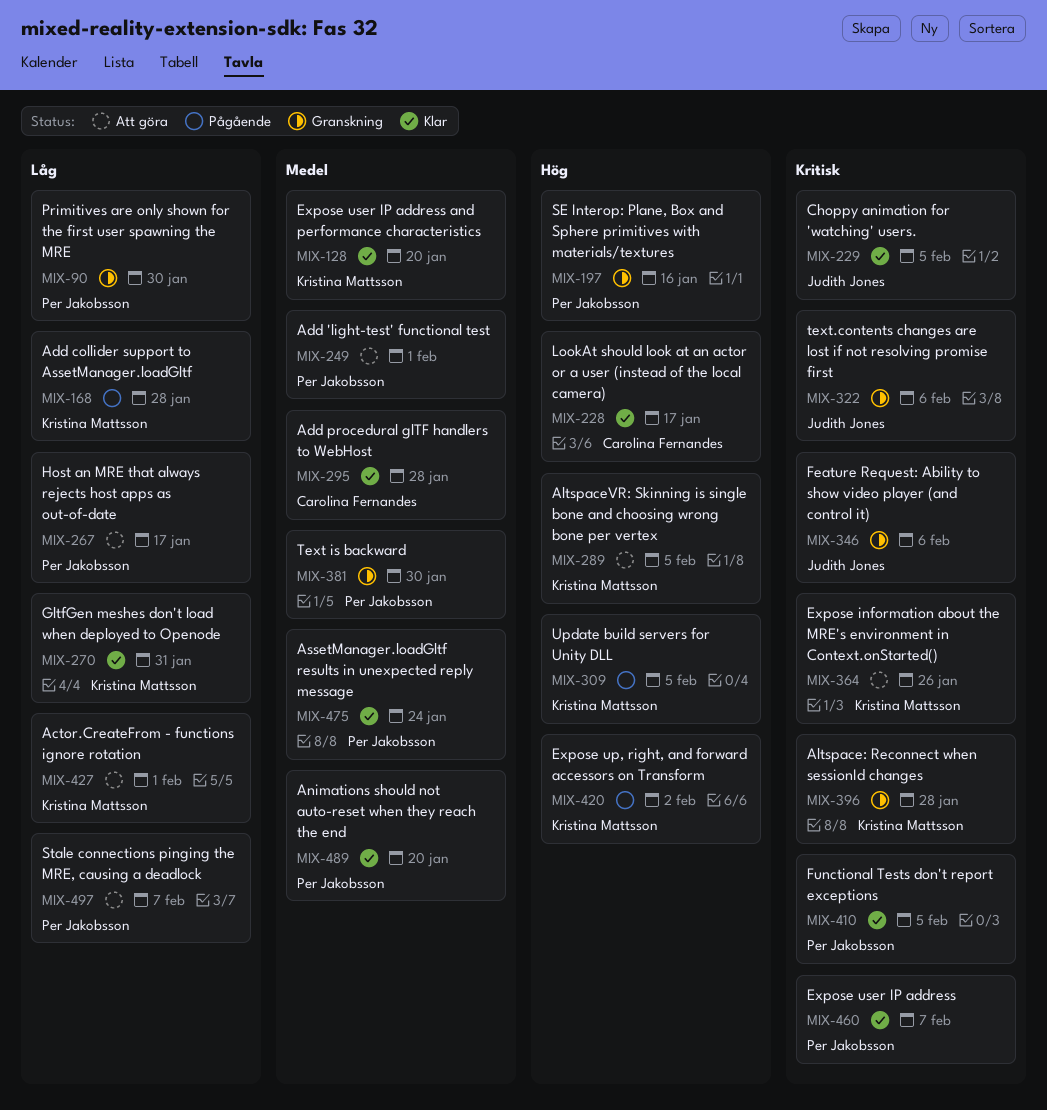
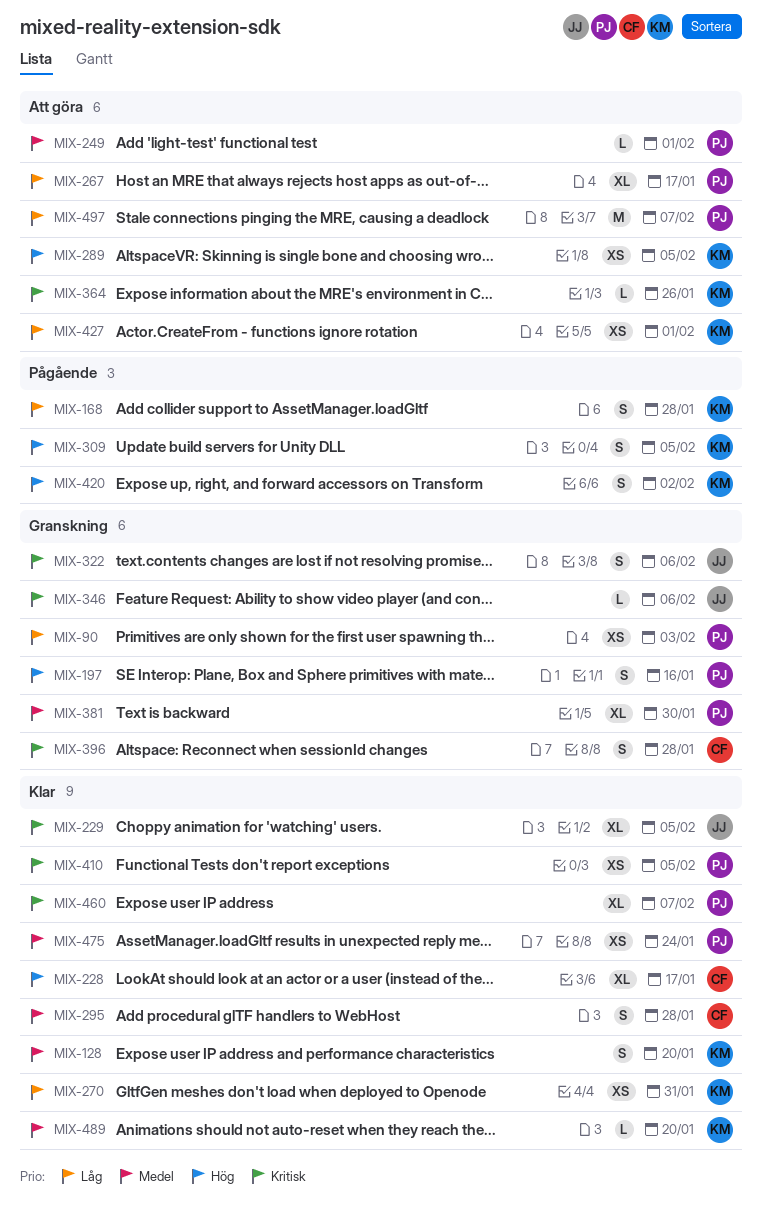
MIX-90, due: Jan 30 -> Feb 3
MIX-396, owner: Kristina Mattsson -> Carolina Fernandes
MIX-489, owner: Per Jakobsson -> Kristina Mattsson

